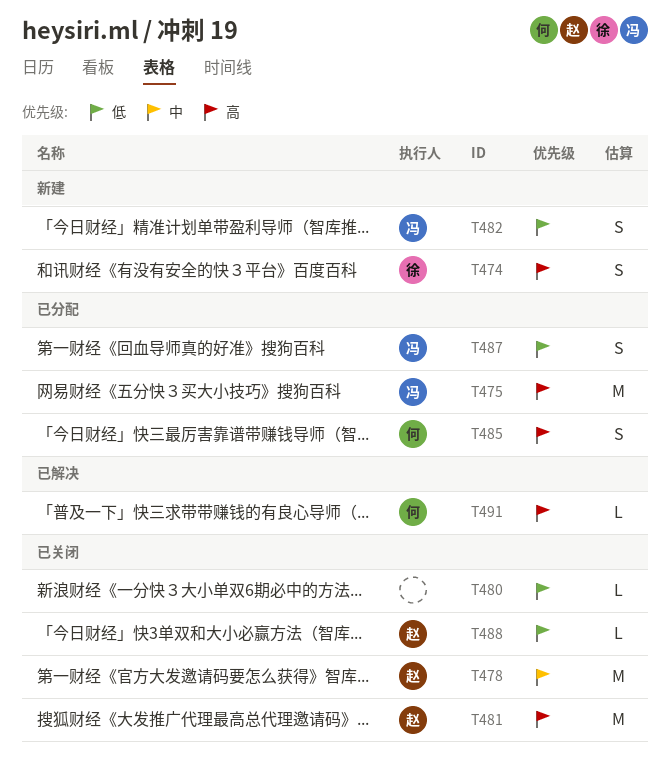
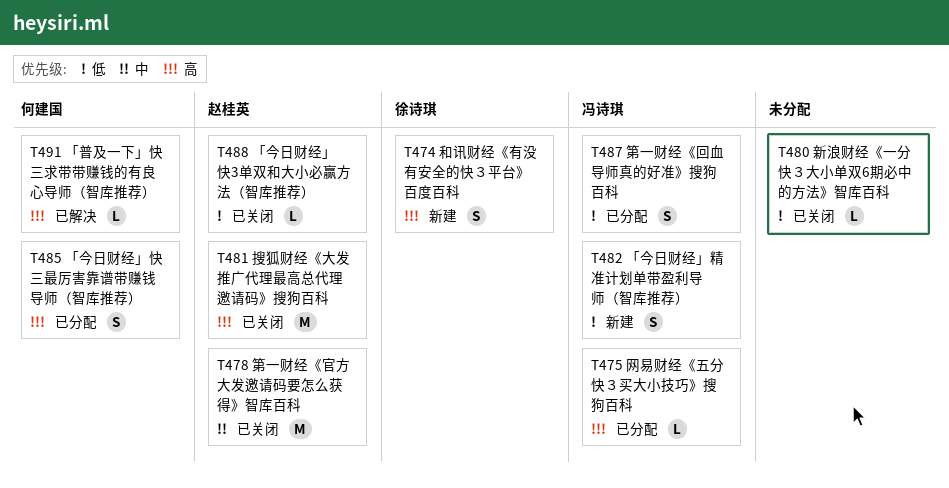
T475, estimate: M -> L

